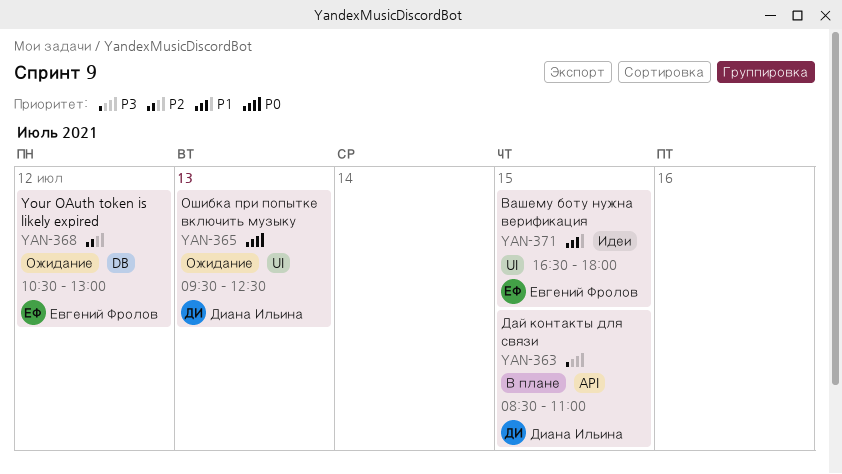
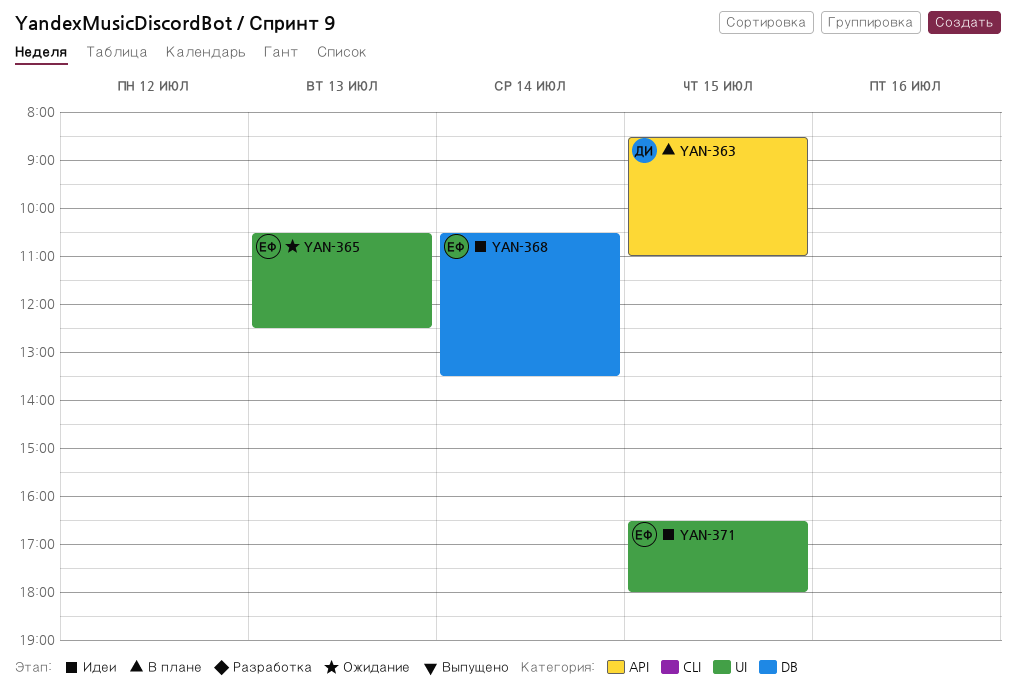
YAN-365, owner: Диана Ильина -> Евгений Фролов
YAN-365, begins: 09:30 -> 10:30
YAN-368, status: Ожидание -> Идеи
YAN-368, day: Jul 12 -> Jul 14
YAN-368, ends: 13:00 -> 13:30

